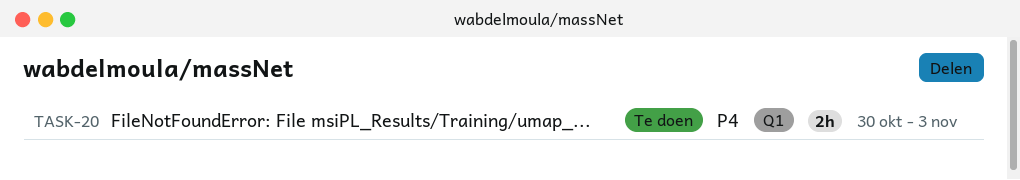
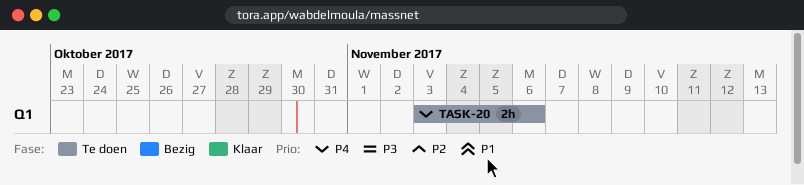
TASK-20, start: Oct 30 -> Nov 3
TASK-20, due: Nov 3 -> Nov 6

